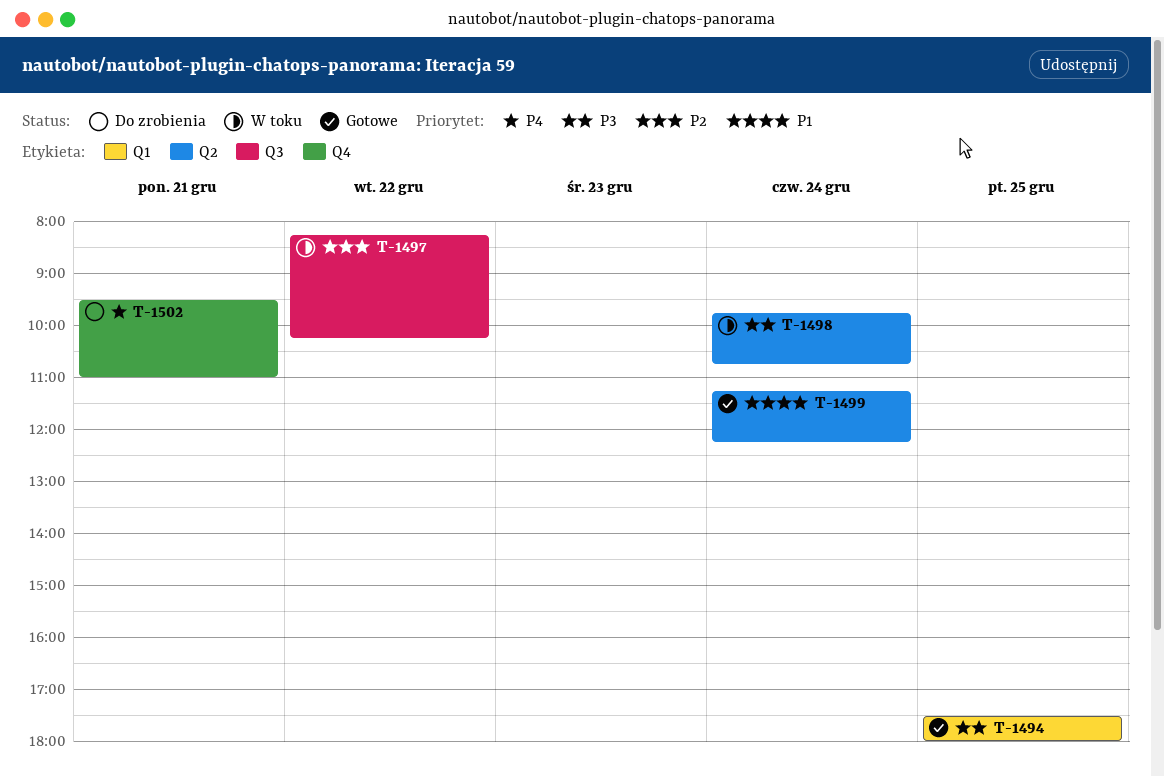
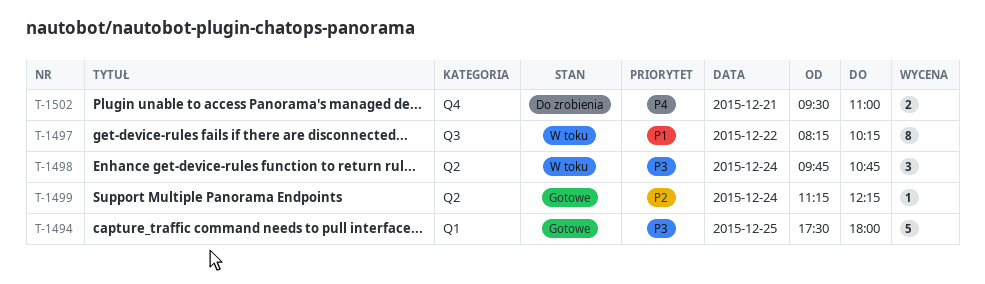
T-1497, priority: P2 -> P1
T-1499, priority: P1 -> P2

